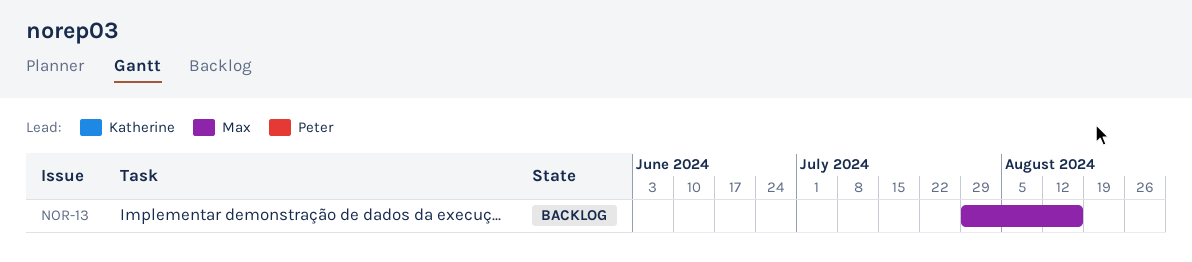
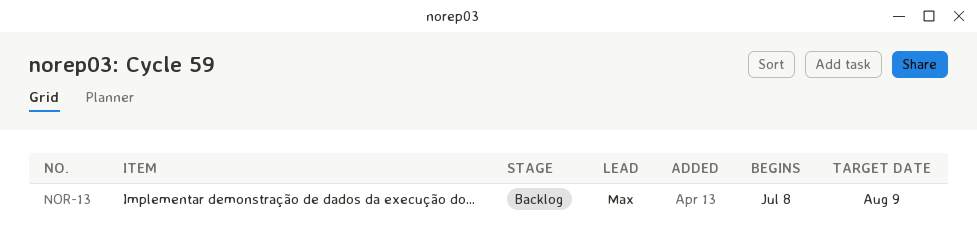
NOR-13, start: Jul 29 -> Jul 8
NOR-13, due: Aug 16 -> Aug 9

